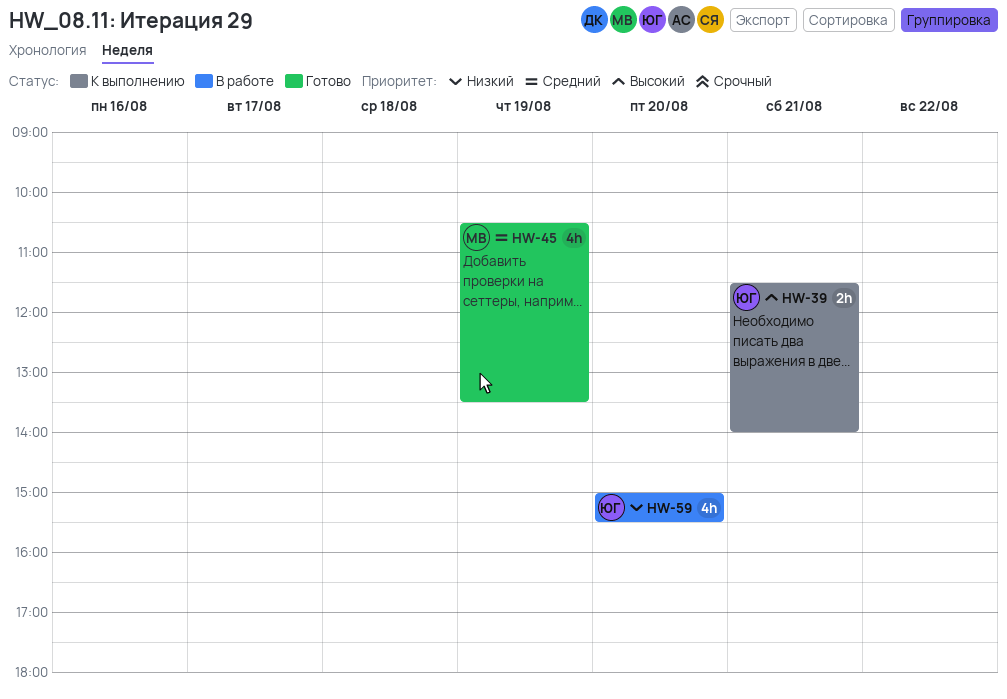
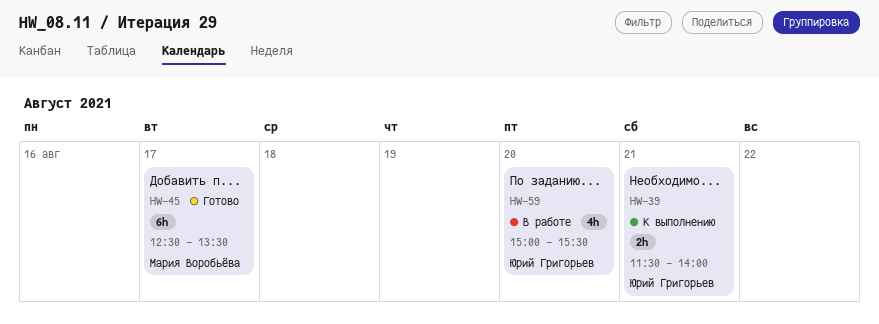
HW-45, estimate: 4h -> 6h
HW-45, day: Aug 19 -> Aug 17
HW-45, begins: 10:30 -> 12:30

